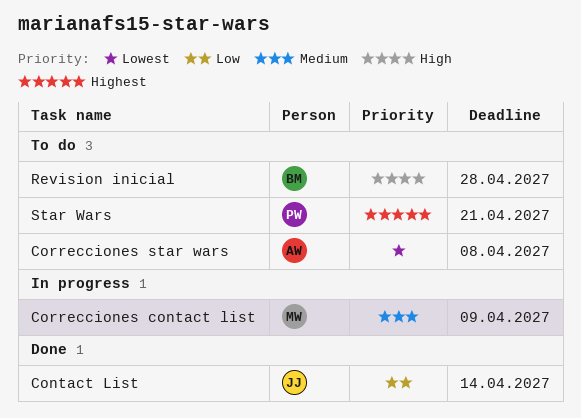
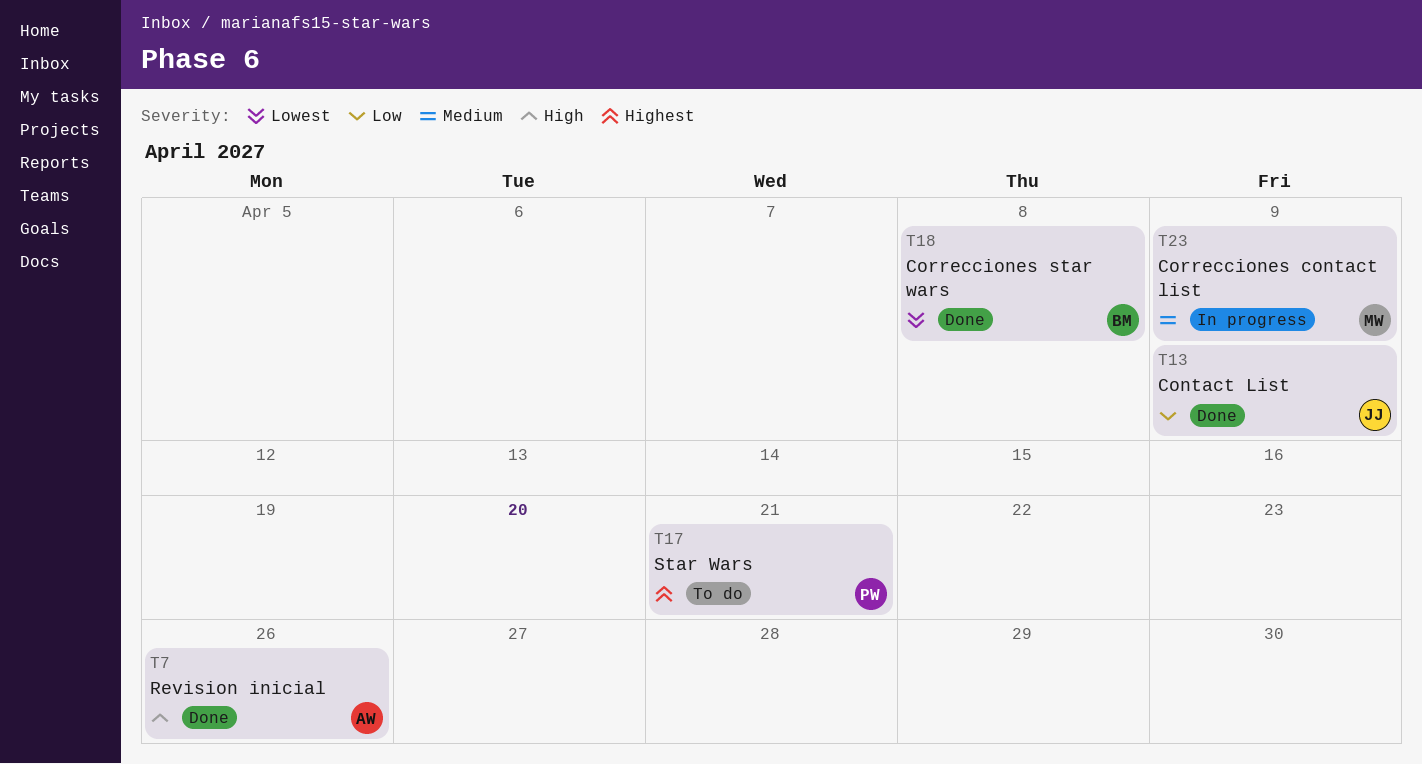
Contact List, due: Apr 14 -> Apr 9
Correcciones star wars, status: To do -> Done
Correcciones star wars, owner: AW -> BM
Revision inicial, status: To do -> Done
Revision inicial, owner: BM -> AW
Revision inicial, due: Apr 28 -> Apr 26

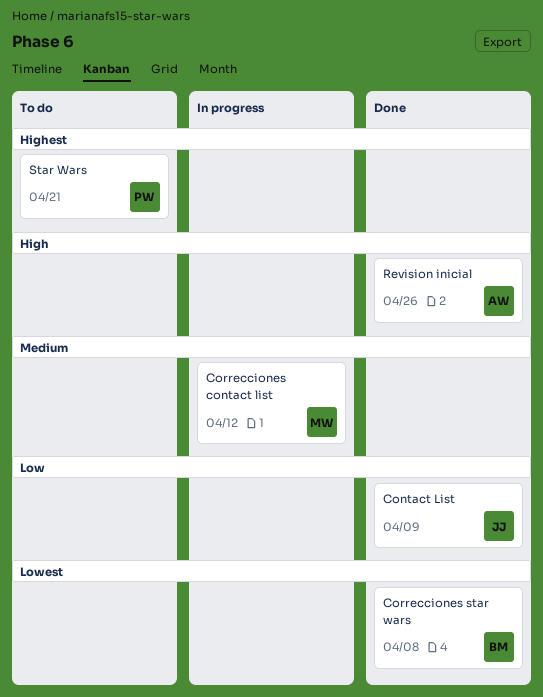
Correcciones contact list, due: Apr 9 -> Apr 12

